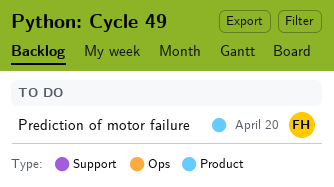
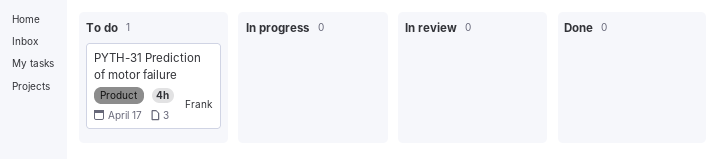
Prediction of motor failure, due: Apr 20 -> Apr 17

